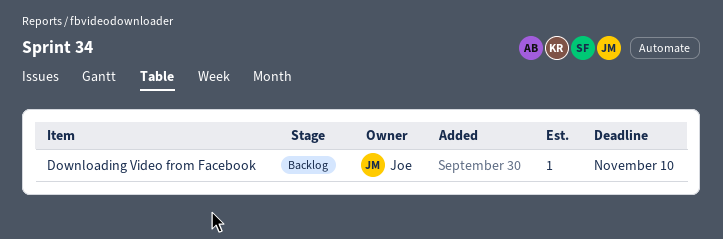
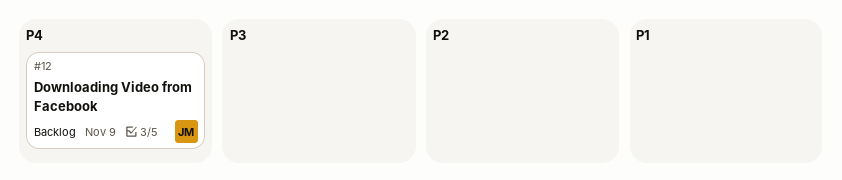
Downloading Video from Facebook, due: Nov 10 -> Nov 9

